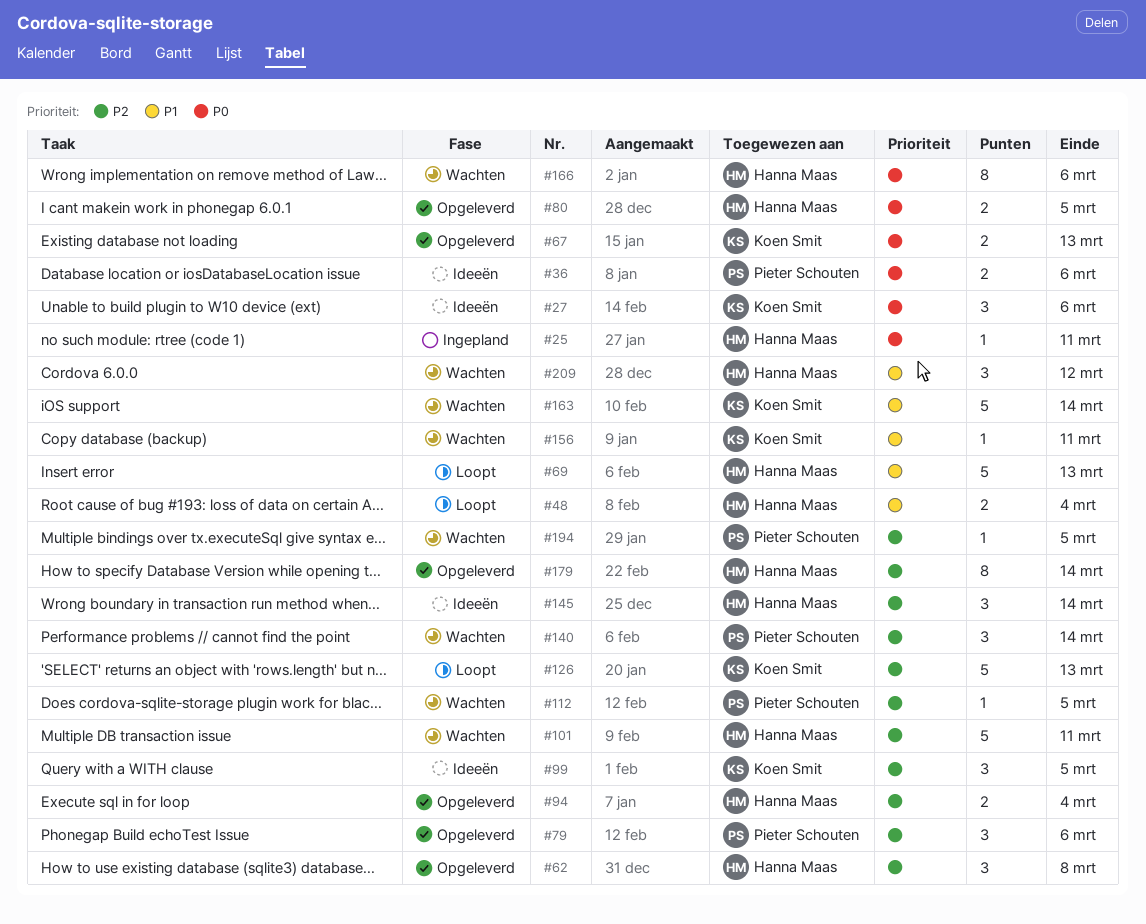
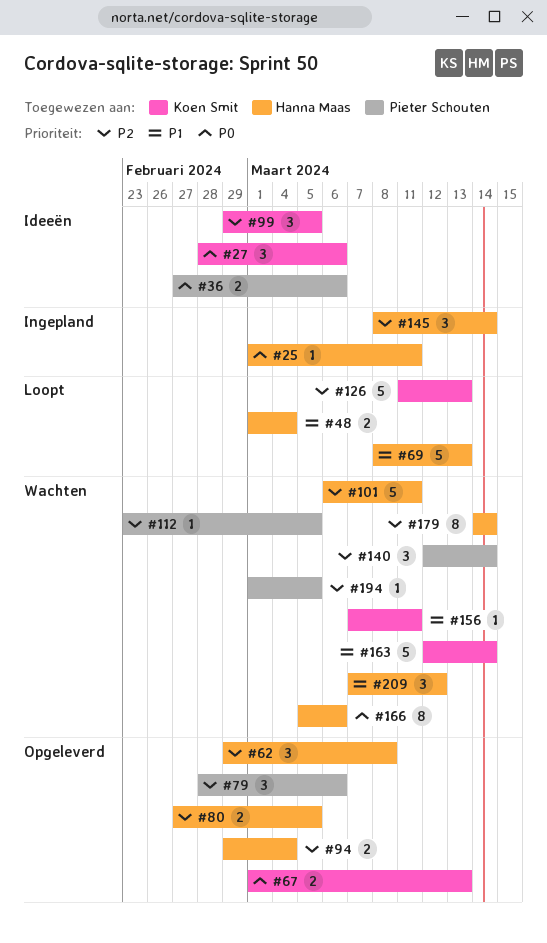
#80, priority: P0 -> P2
#145, status: Ideeën -> Ingepland
#179, status: Opgeleverd -> Wachten

